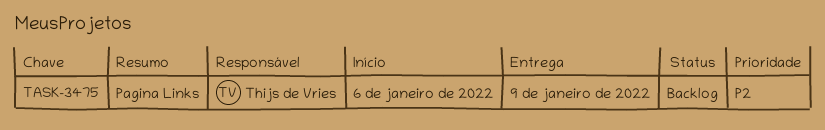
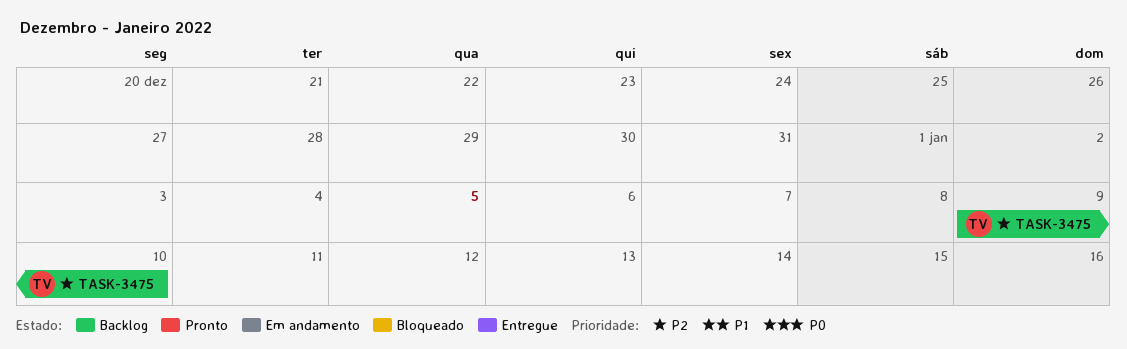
TASK-3475, start: Jan 6 -> Jan 9
TASK-3475, due: Jan 9 -> Jan 10

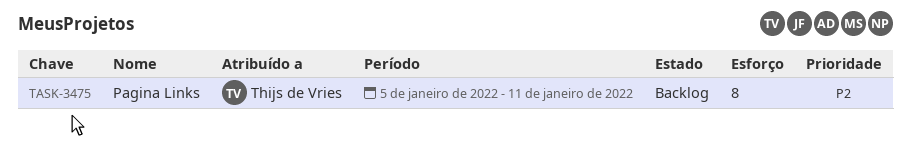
TASK-3475, start: Jan 9 -> Jan 5
TASK-3475, due: Jan 10 -> Jan 11

